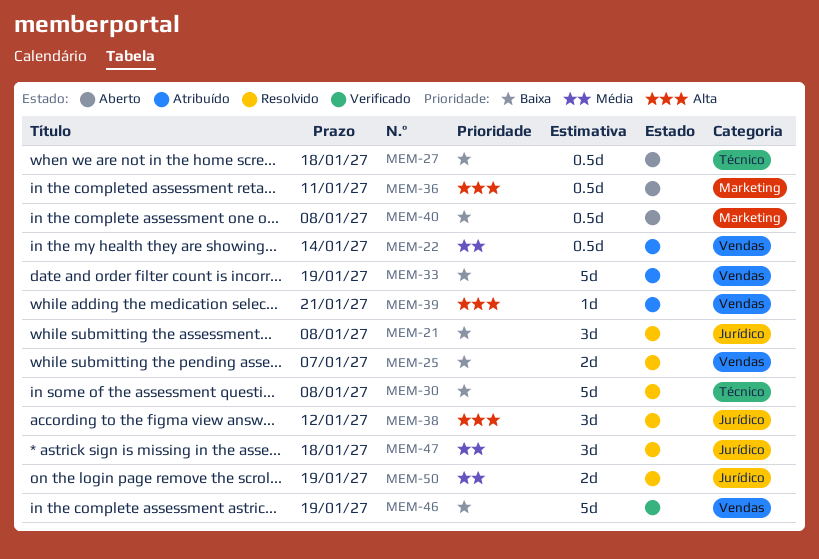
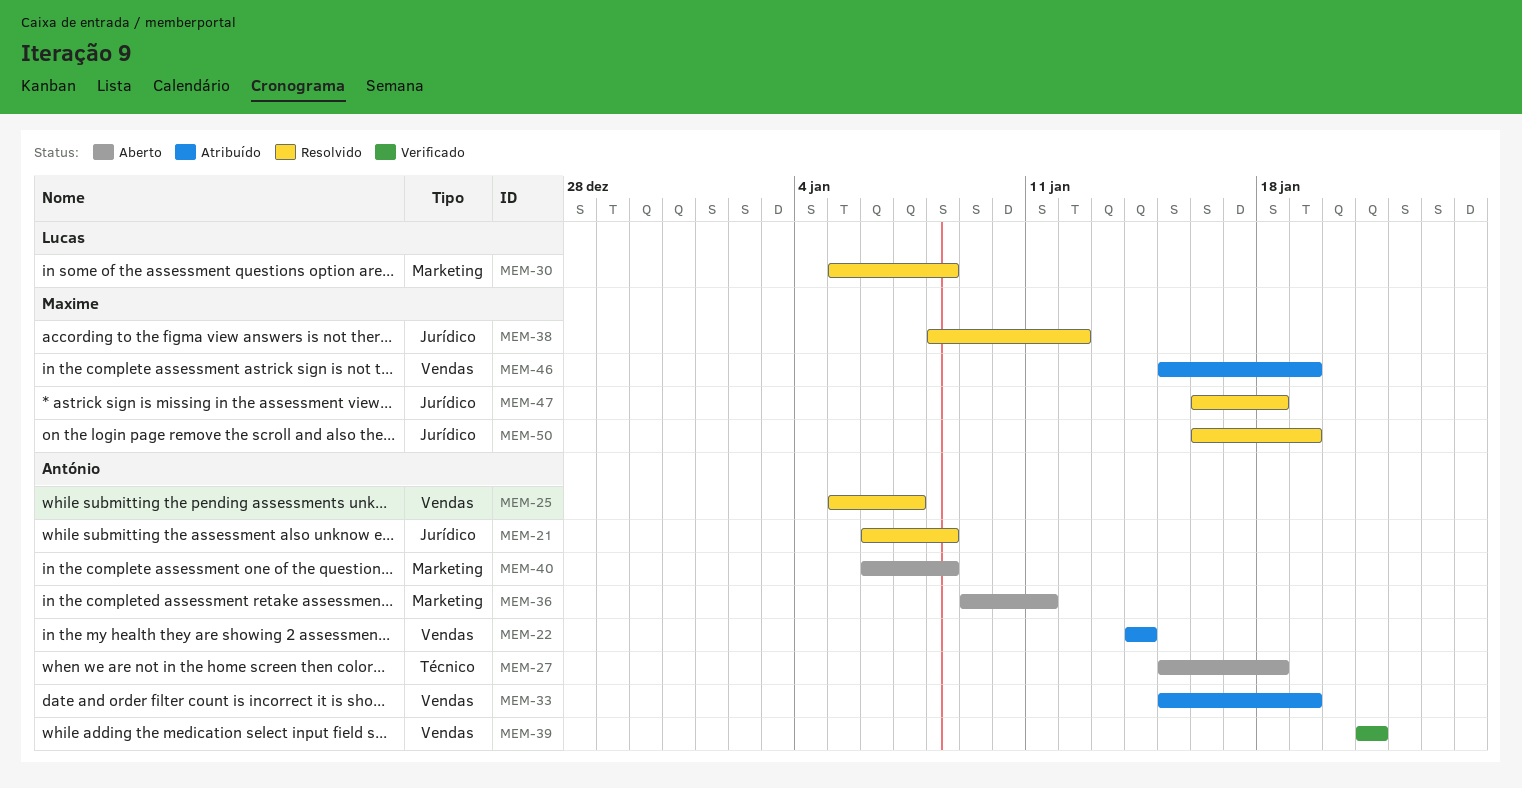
MEM-30, label: Técnico -> Marketing
MEM-39, status: Atribuído -> Verificado
MEM-46, status: Verificado -> Atribuído

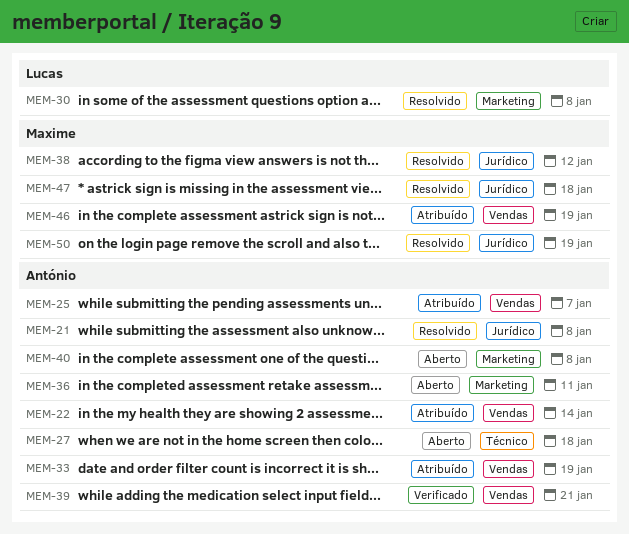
MEM-25, status: Resolvido -> Atribuído

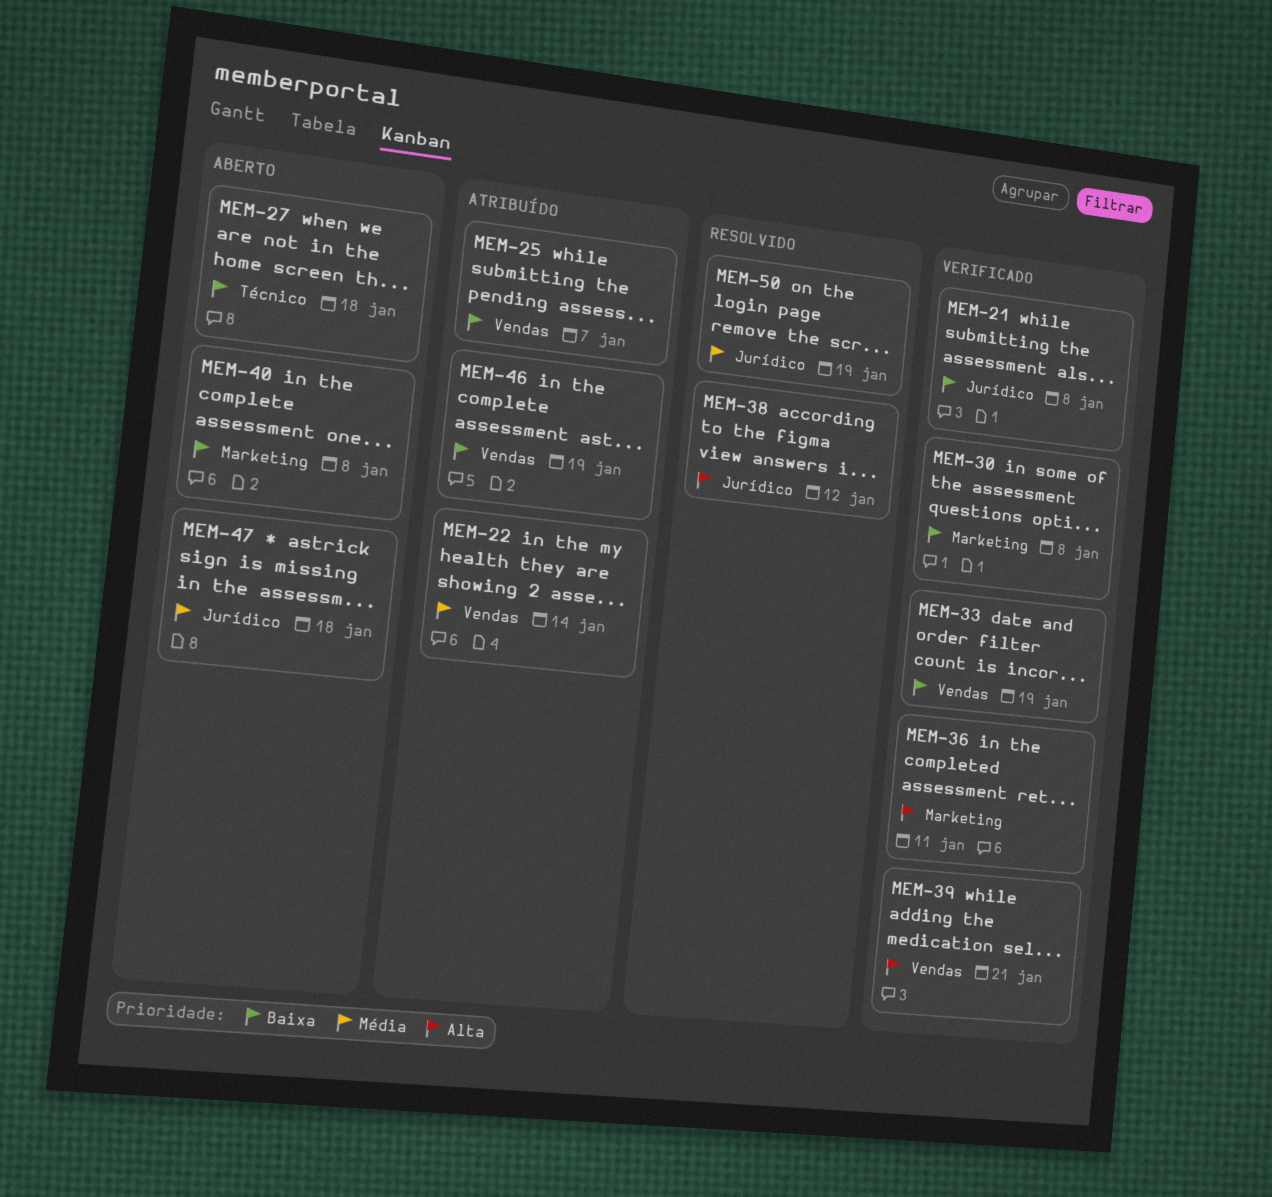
MEM-21, status: Resolvido -> Verificado
MEM-30, status: Resolvido -> Verificado
MEM-33, status: Atribuído -> Verificado
MEM-36, status: Aberto -> Verificado
MEM-47, status: Resolvido -> Aberto

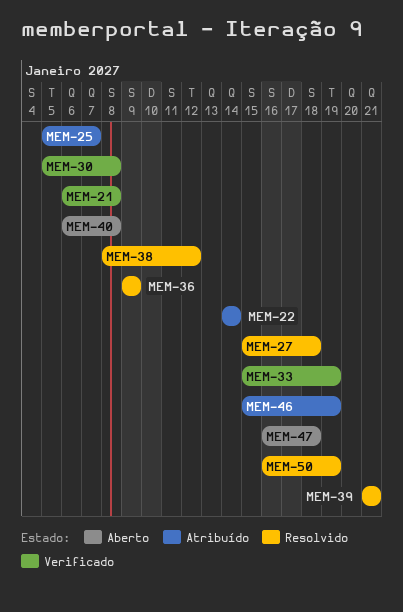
MEM-27, status: Aberto -> Resolvido
MEM-36, status: Verificado -> Resolvido
MEM-36, due: Jan 11 -> Jan 9
MEM-39, status: Verificado -> Resolvido

